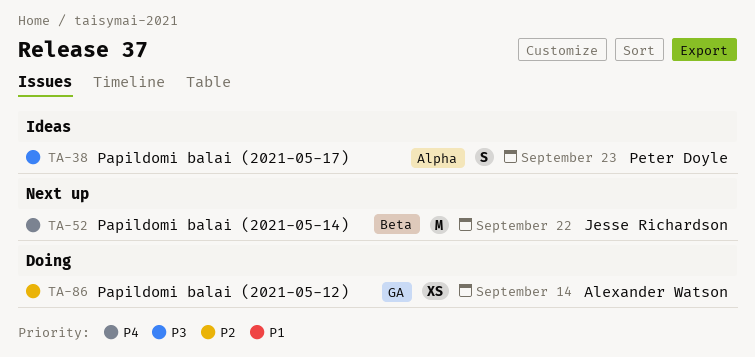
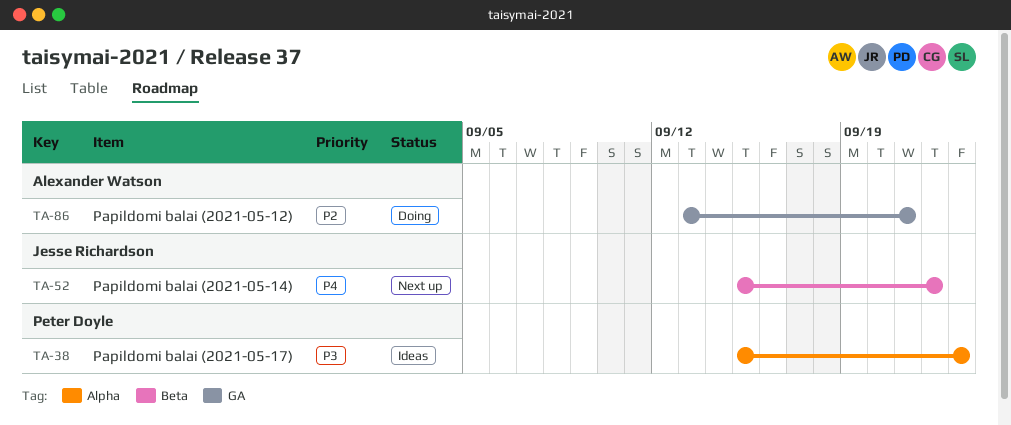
TA-86, due: Sep 14 -> Sep 21

